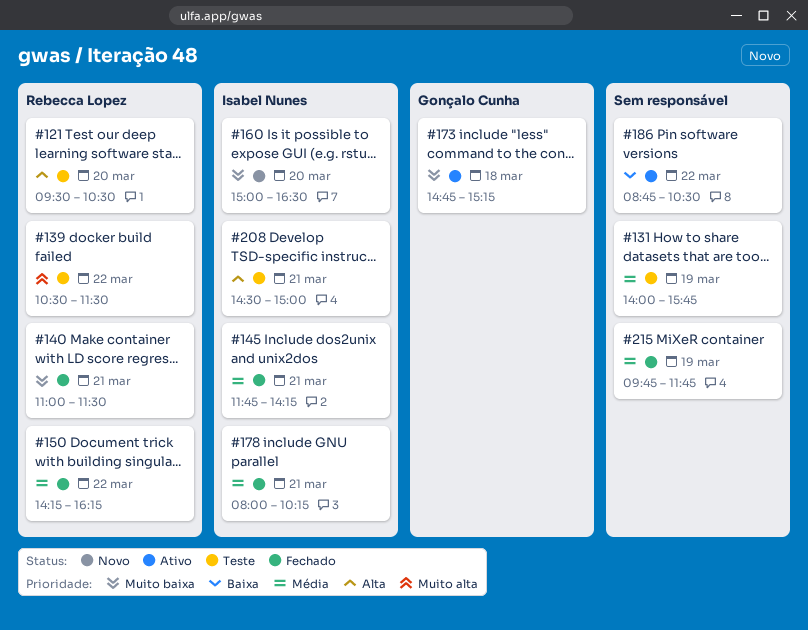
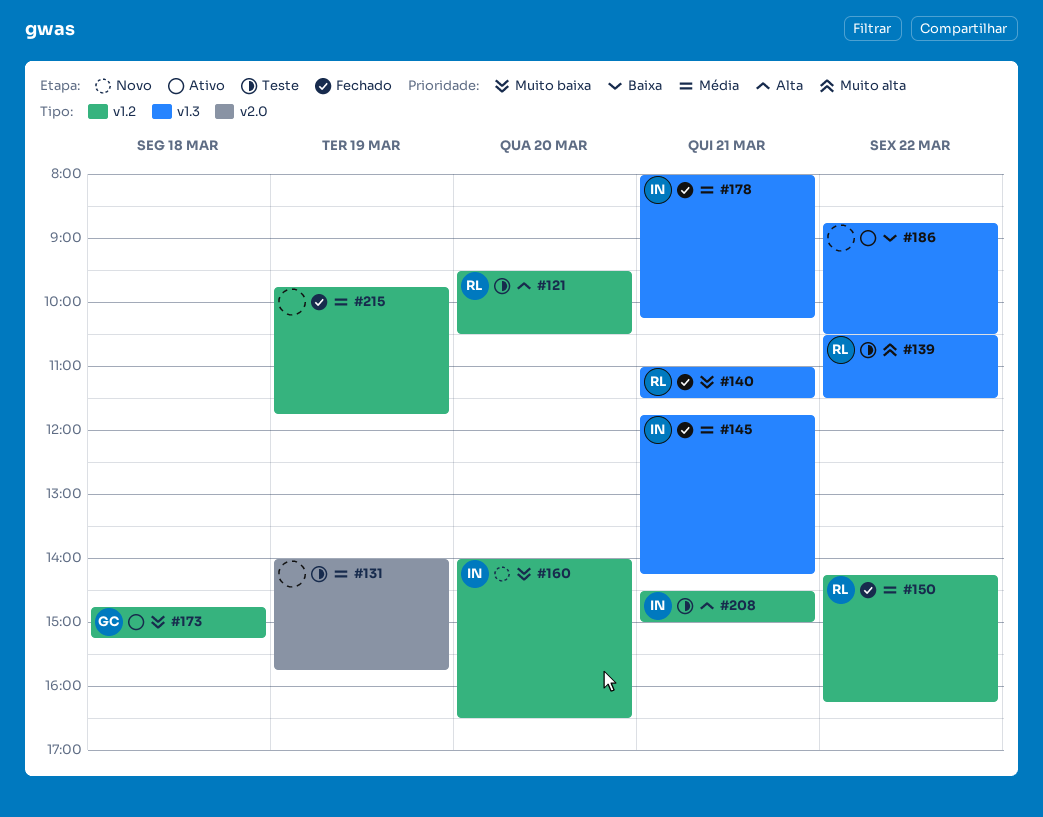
#160, begins: 15:00 -> 14:00

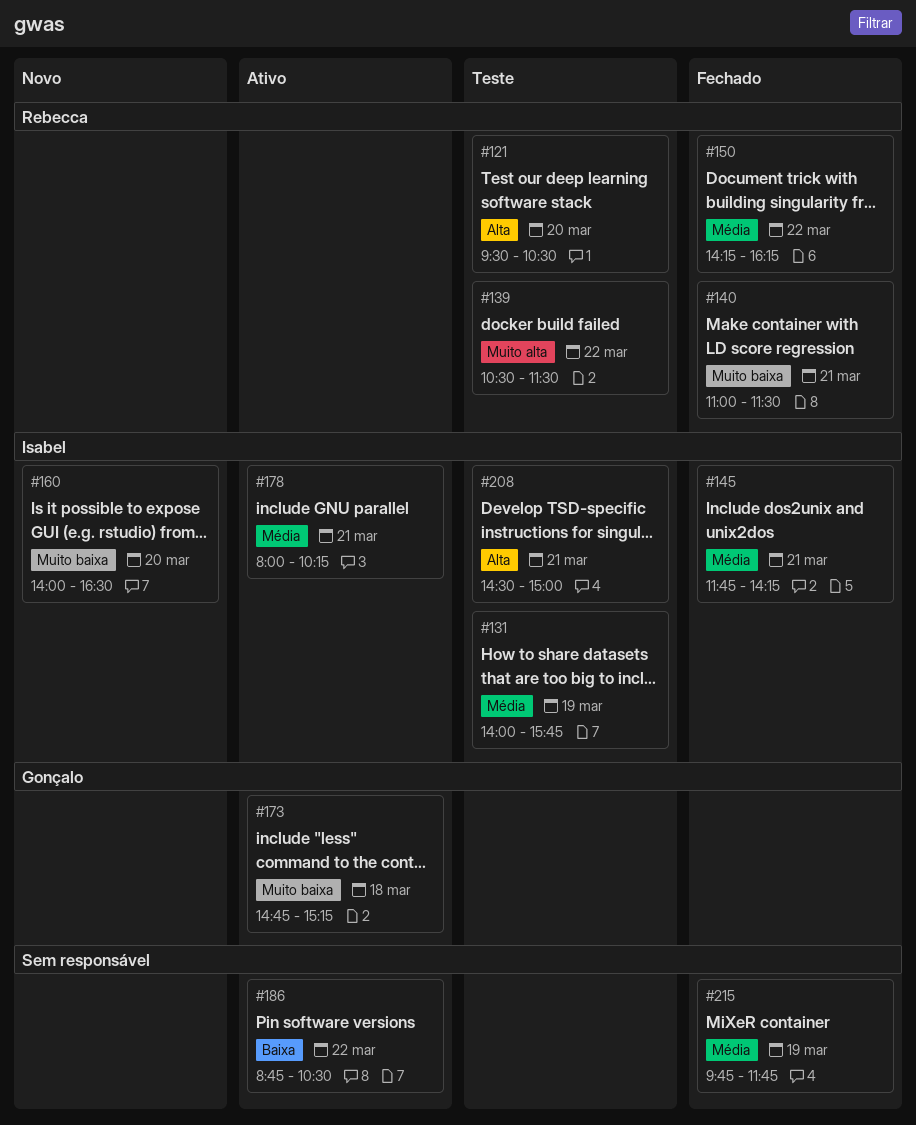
#131, owner: none -> Isabel
#178, status: Fechado -> Ativo

